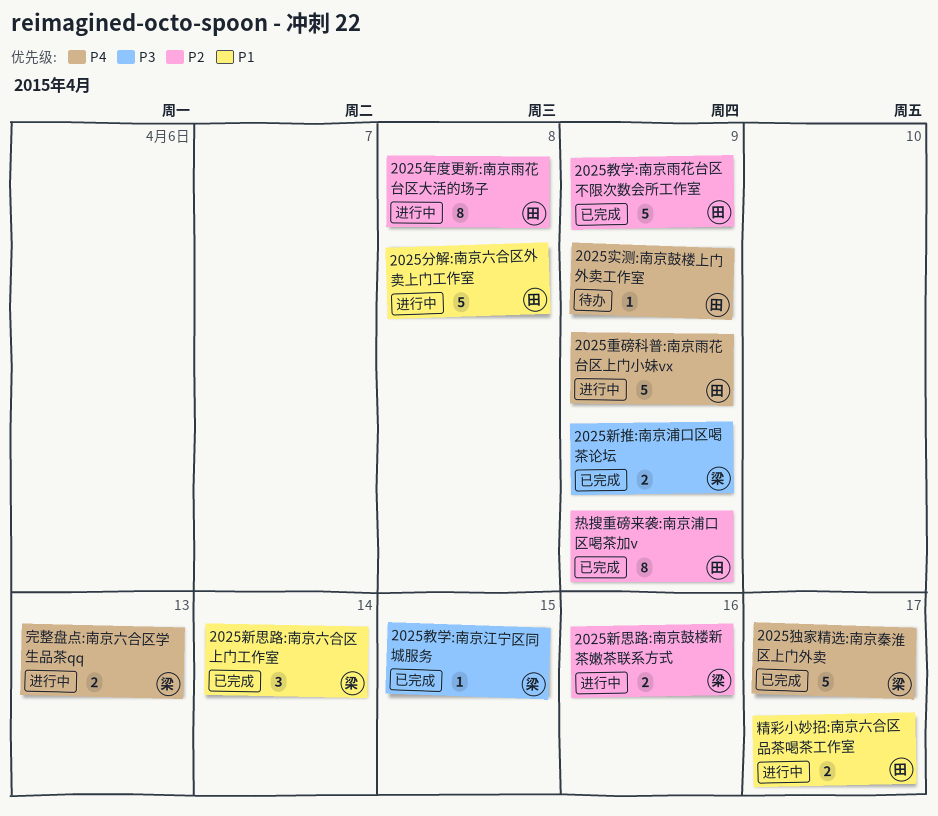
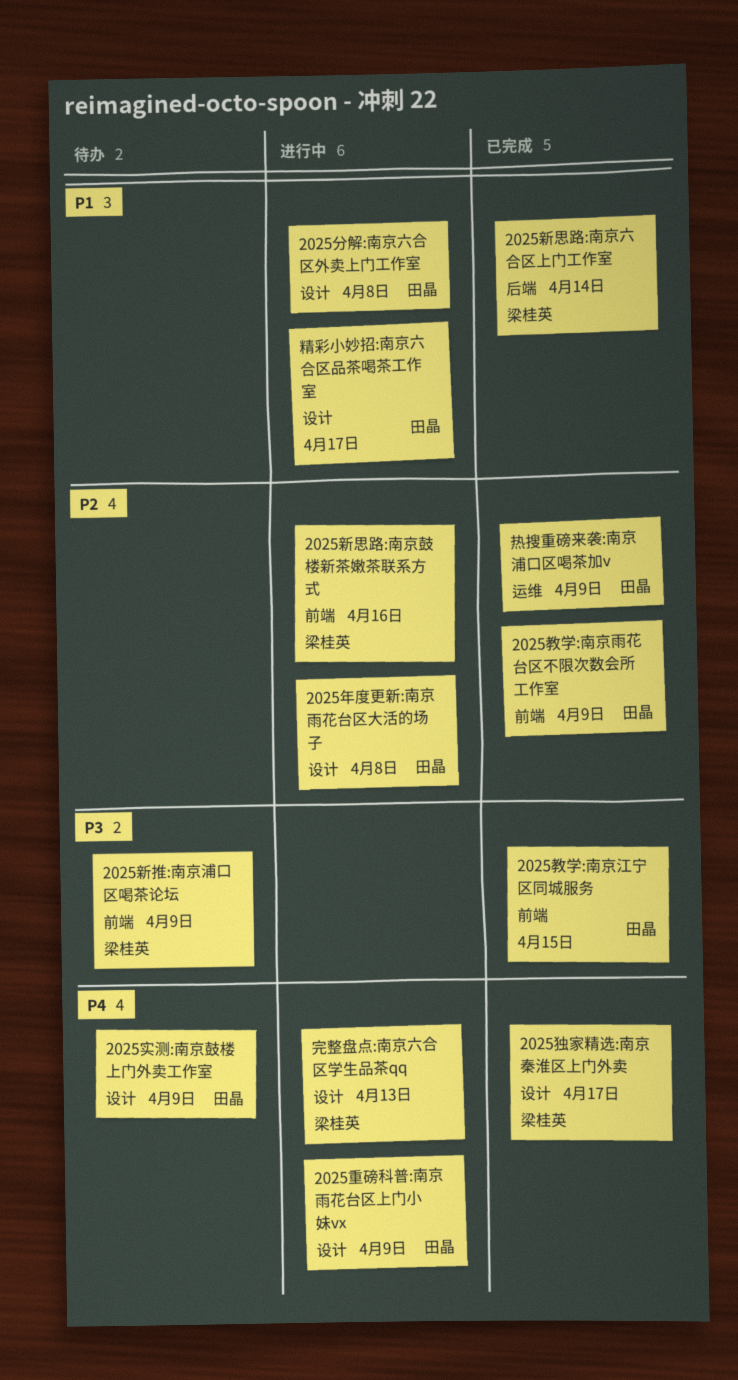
2025教学:南京江宁区同城服务, owner: 梁桂英 -> 田晶
2025新推:南京浦口区喝茶论坛, status: 已完成 -> 待办

